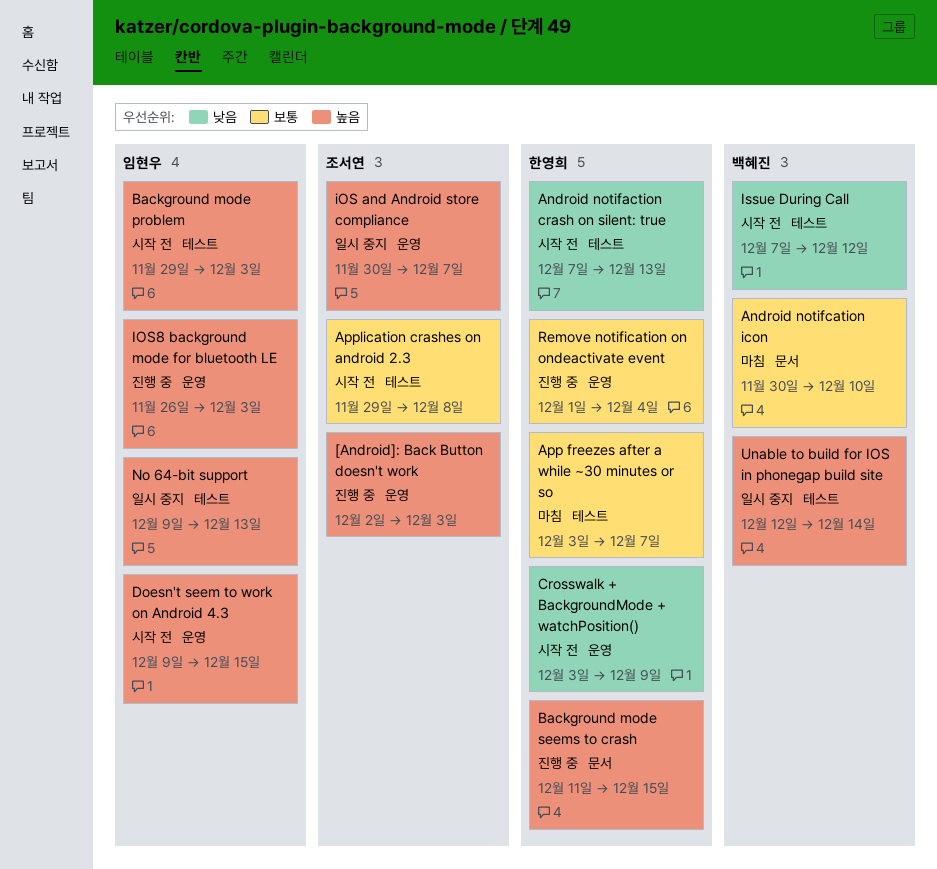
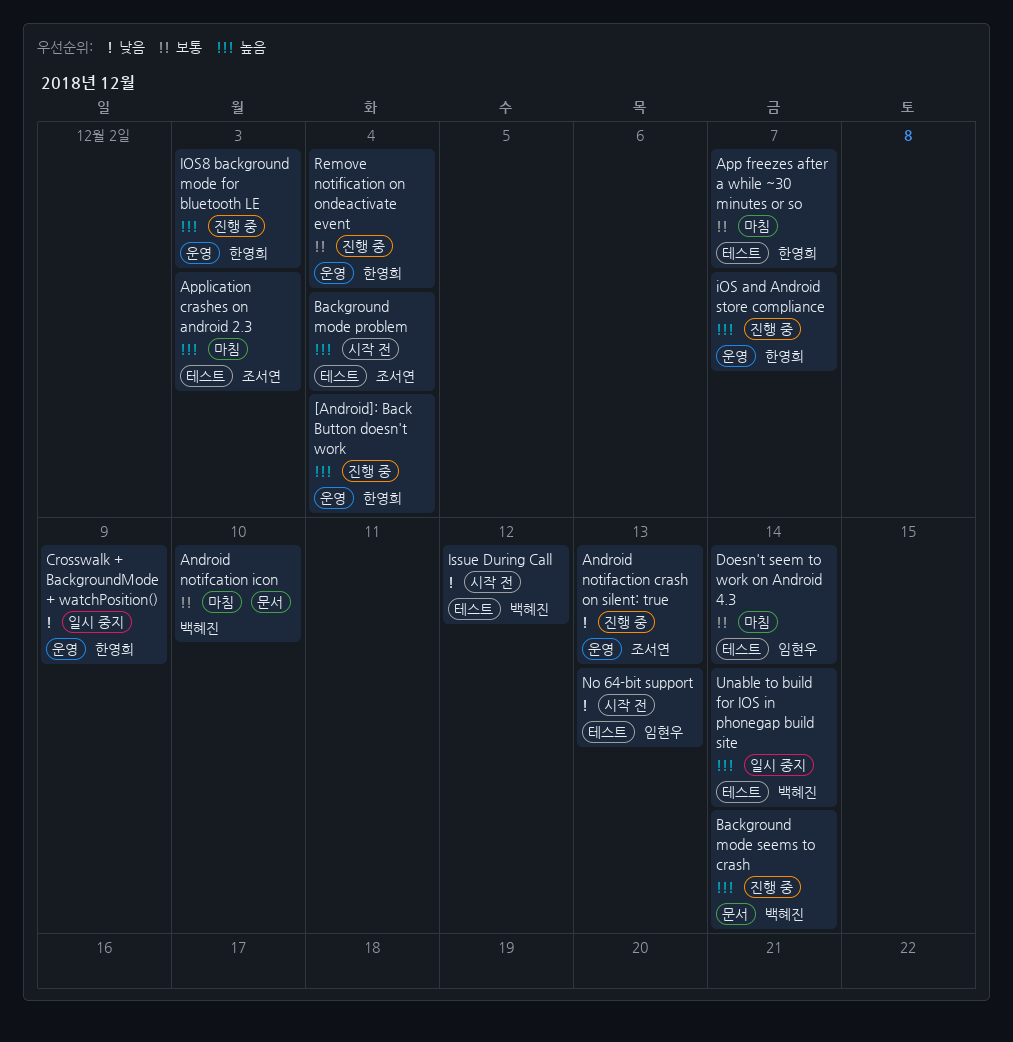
[Android]: Back Button doesn't work, owner: 조서연 -> 한영희
[Android]: Back Button doesn't work, due: Dec 3 -> Dec 4
Android notifaction crash on silent: true, status: 시작 전 -> 진행 중
Android notifaction crash on silent: true, owner: 한영희 -> 조서연
Android notifaction crash on silent: true, label: 테스트 -> 운영
Application crashes on android 2.3, status: 시작 전 -> 마침
Application crashes on android 2.3, priority: 보통 -> 높음
Application crashes on android 2.3, due: Dec 8 -> Dec 3
Background mode problem, owner: 임현우 -> 조서연
Background mode problem, due: Dec 3 -> Dec 4
Background mode seems to crash, owner: 한영희 -> 백혜진
Background mode seems to crash, due: Dec 15 -> Dec 14
Crosswalk + BackgroundMode + watchPosition(), status: 시작 전 -> 일시 중지
Doesn't seem to work on Android 4.3, status: 시작 전 -> 마침
Doesn't seem to work on Android 4.3, priority: 높음 -> 보통
Doesn't seem to work on Android 4.3, label: 운영 -> 테스트
Doesn't seem to work on Android 4.3, due: Dec 15 -> Dec 14
iOS and Android store compliance, status: 일시 중지 -> 진행 중
iOS and Android store compliance, owner: 조서연 -> 한영희
IOS8 background mode for bluetooth LE, owner: 임현우 -> 한영희
No 64-bit support, status: 일시 중지 -> 시작 전
No 64-bit support, priority: 높음 -> 낮음

